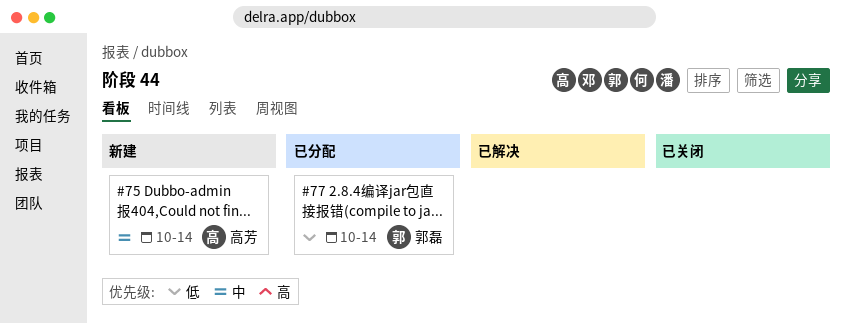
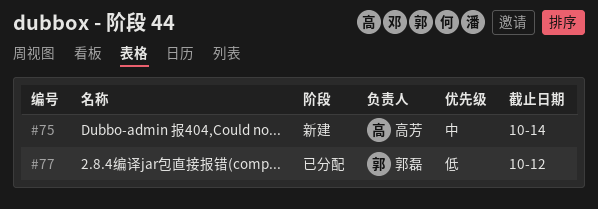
#77, due: Oct 14 -> Oct 12

